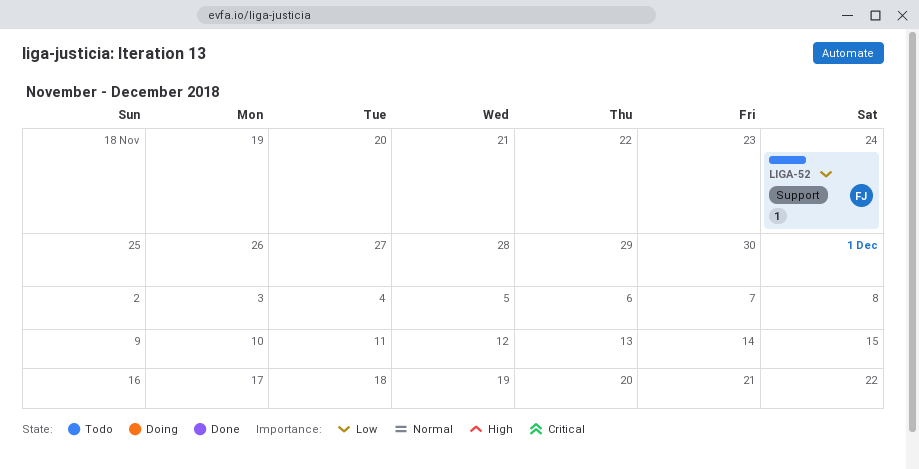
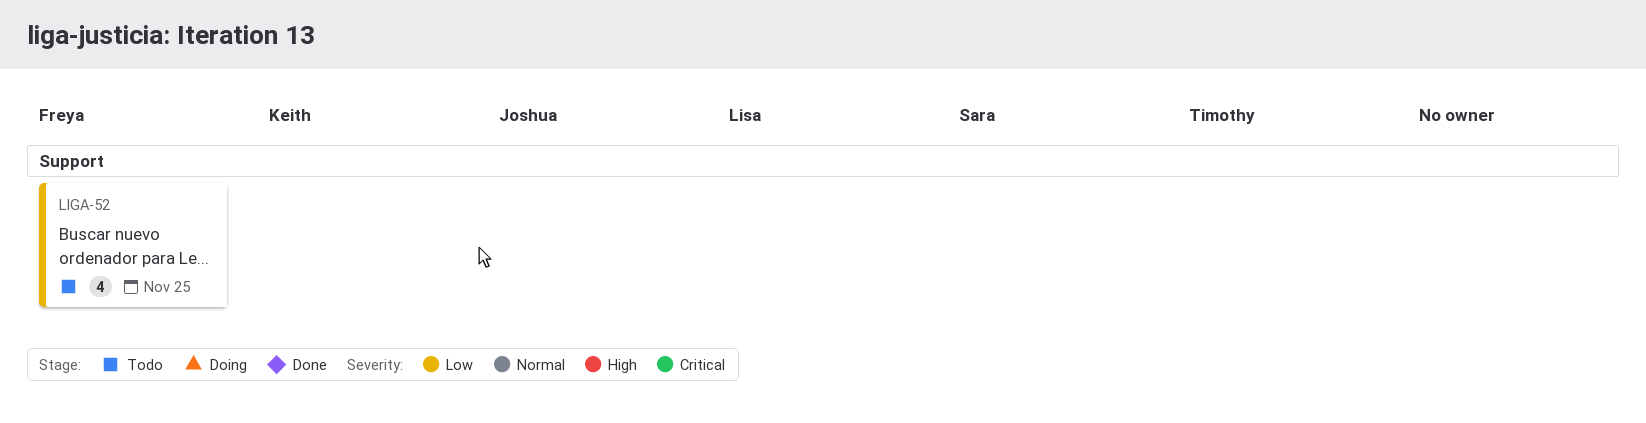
LIGA-52, estimate: 1 -> 4
LIGA-52, due: Nov 24 -> Nov 25

